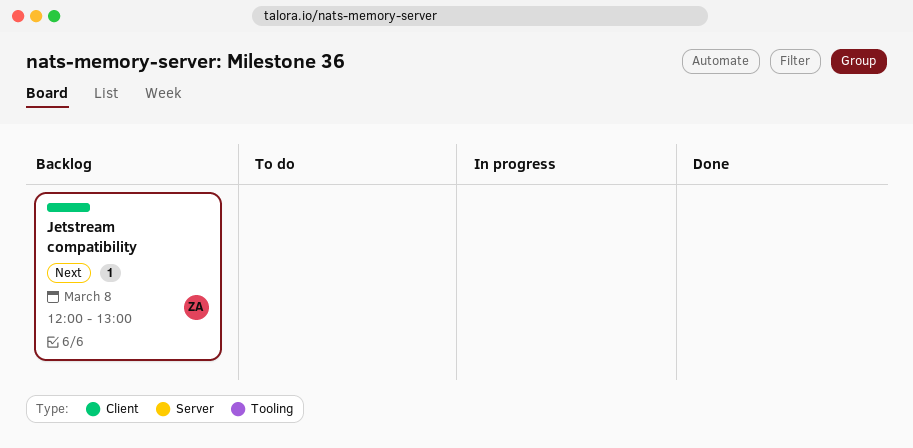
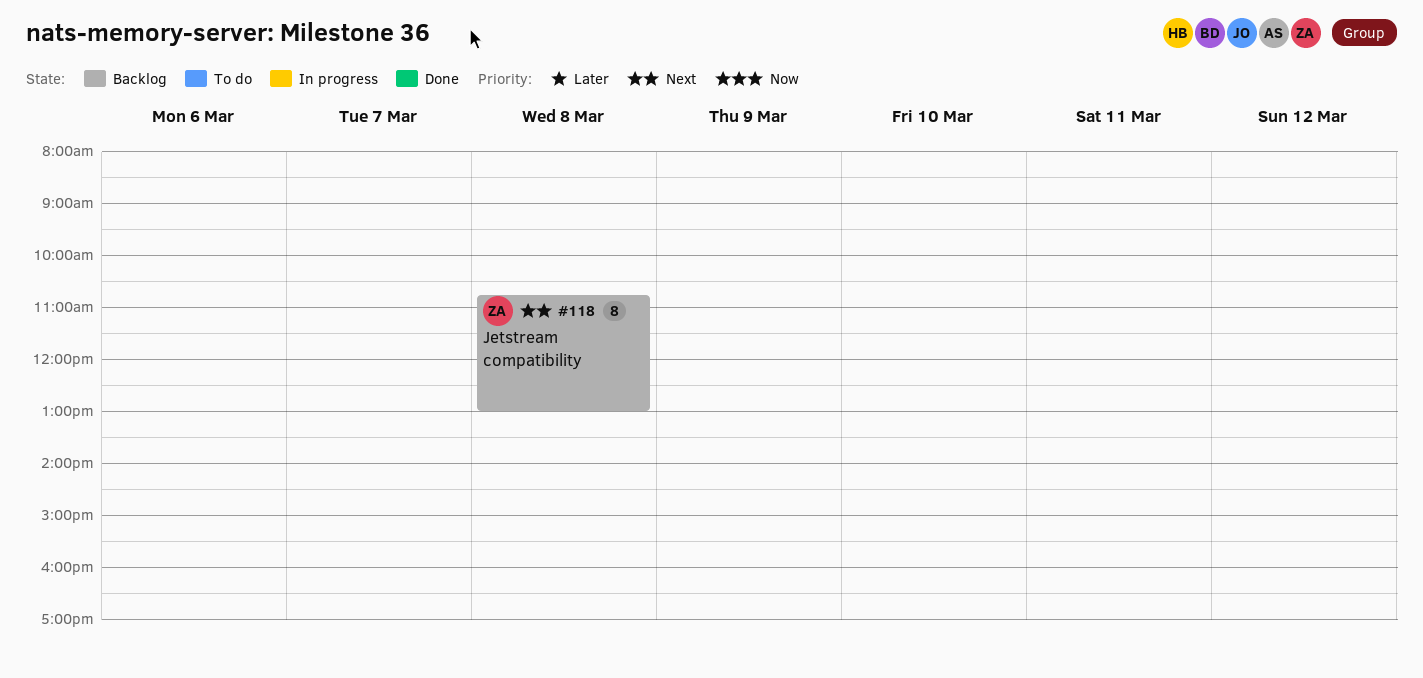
Jetstream compatibility, estimate: 1 -> 8
Jetstream compatibility, begins: 12:00 -> 10:45

